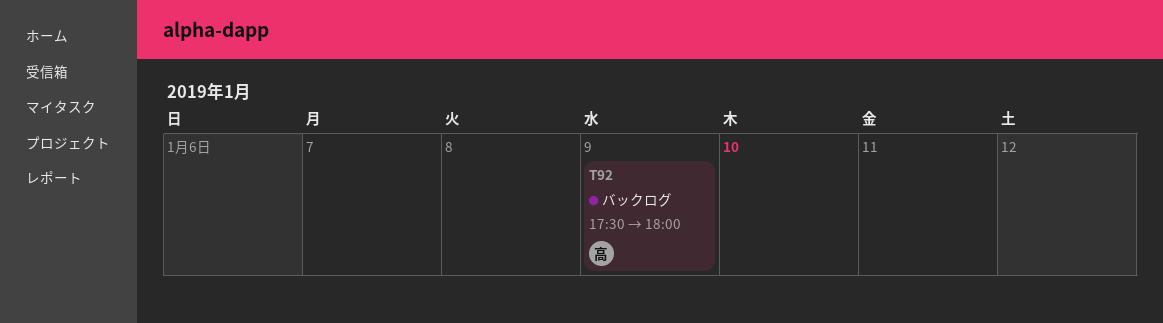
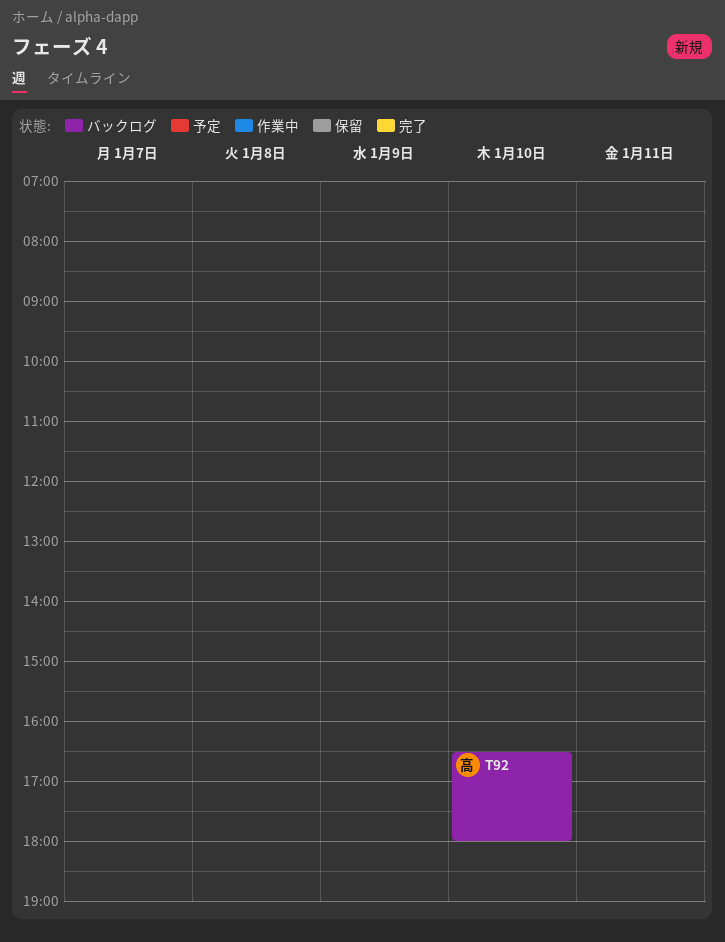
T92, day: Jan 9 -> Jan 10
T92, begins: 17:30 -> 16:30

